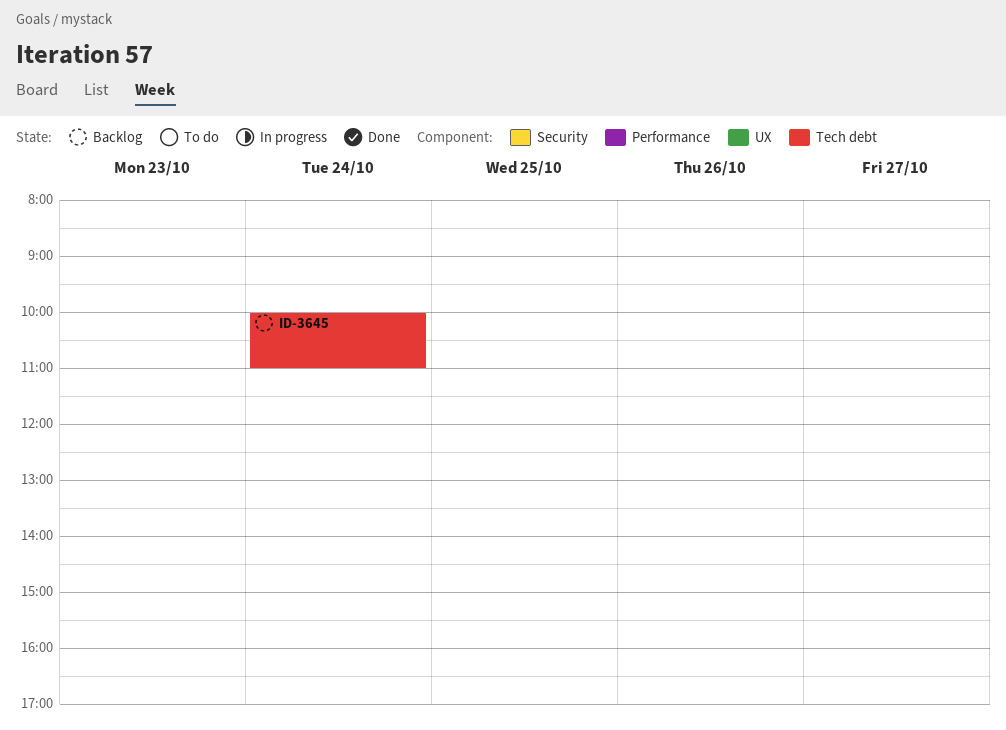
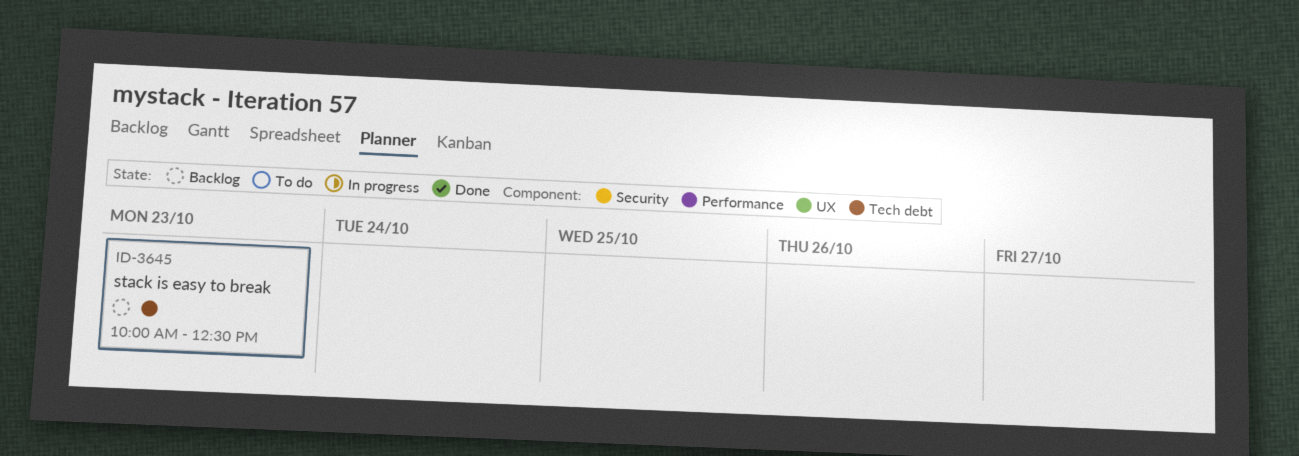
ID-3645, day: Oct 24 -> Oct 23
ID-3645, ends: 11:00 -> 12:30

